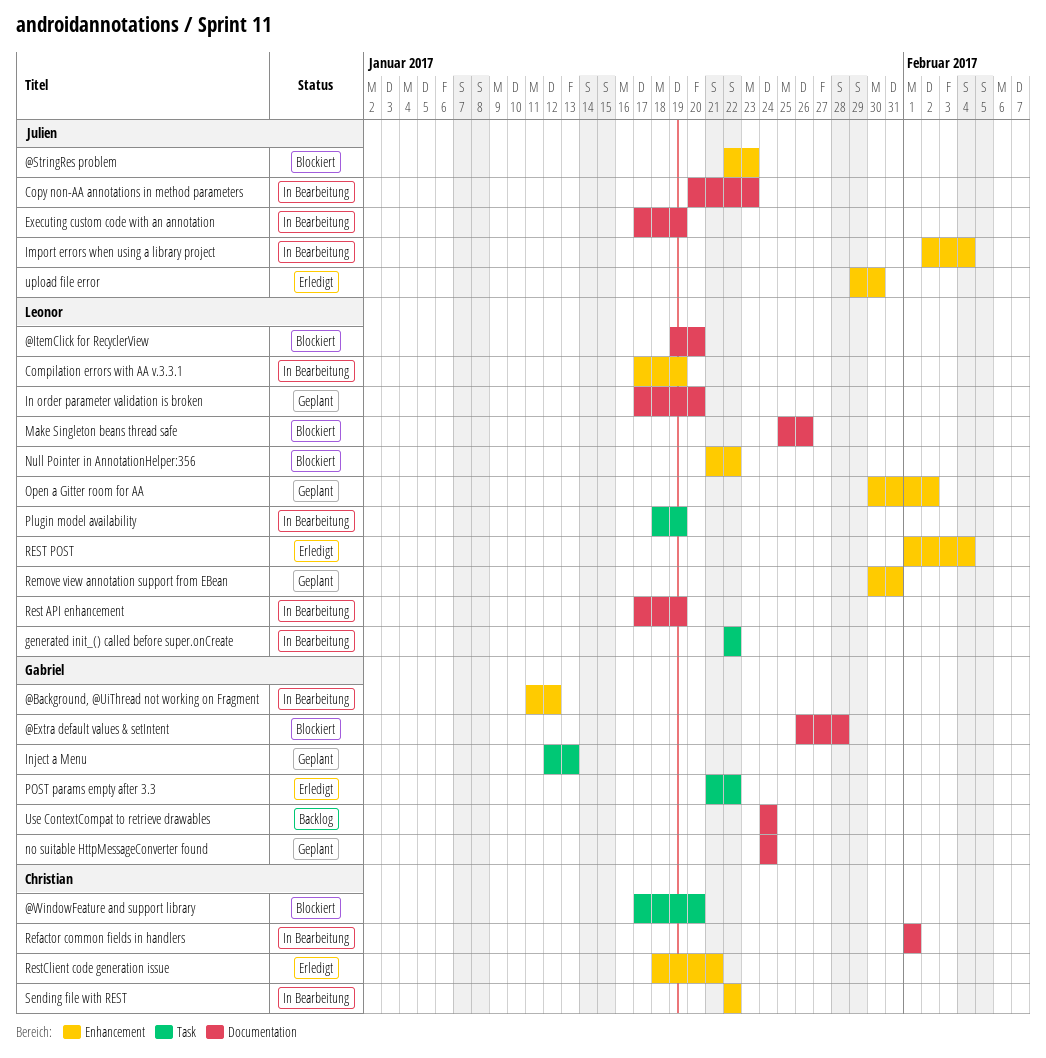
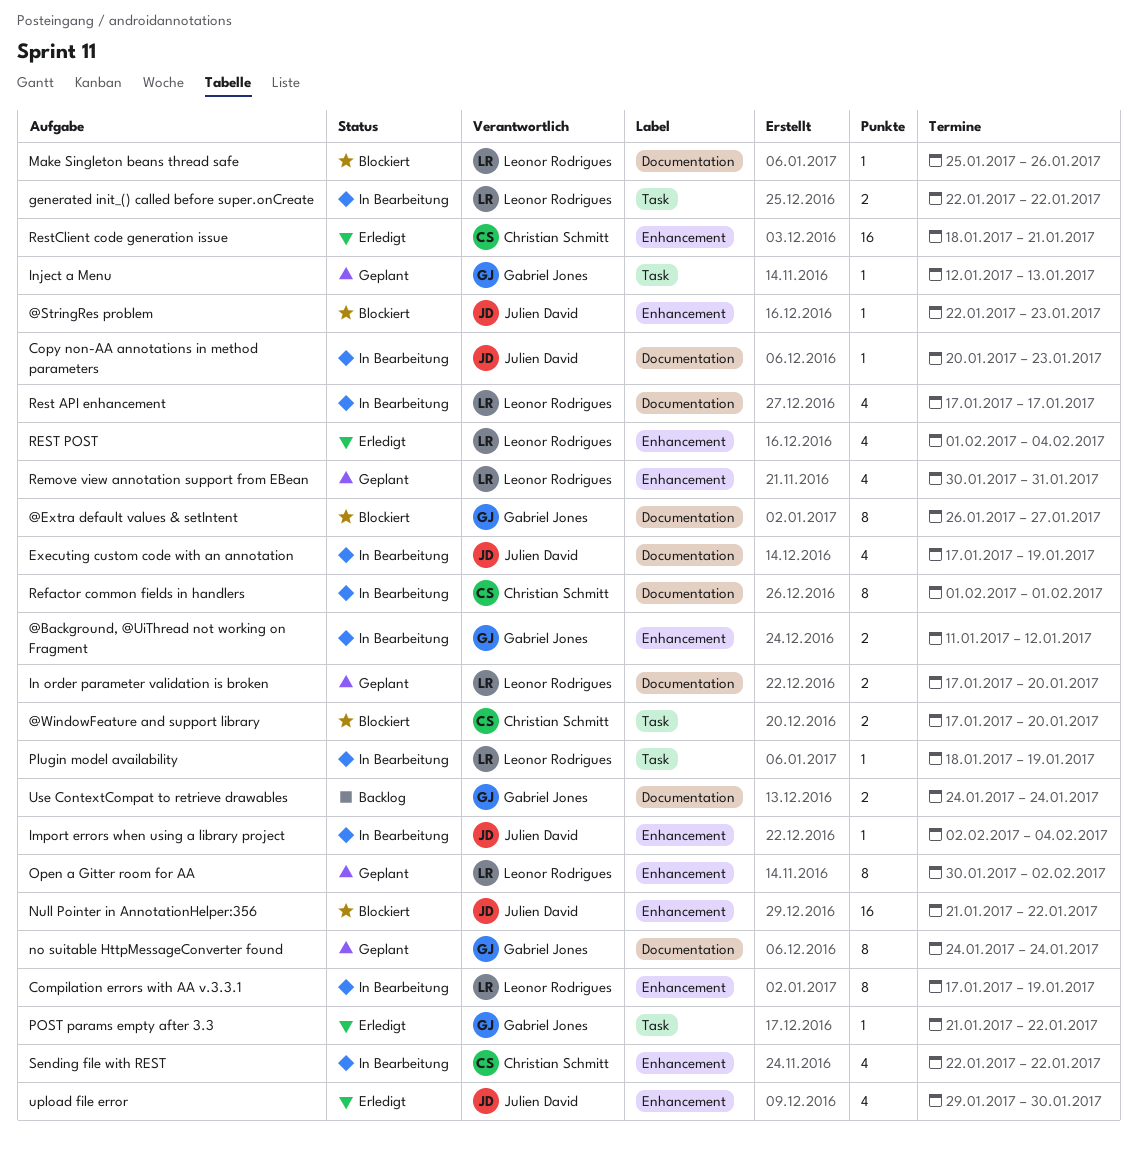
@Extra default values & setIntent, due: Jan 28 -> Jan 27
@ItemClick for RecyclerView: present -> none
Null Pointer in AnnotationHelper:356, owner: Leonor Rodrigues -> Julien David
Rest API enhancement, due: Jan 19 -> Jan 17

